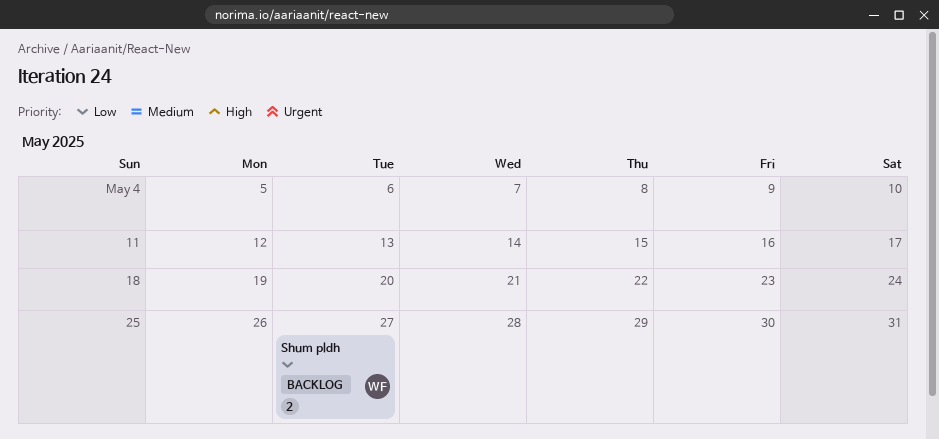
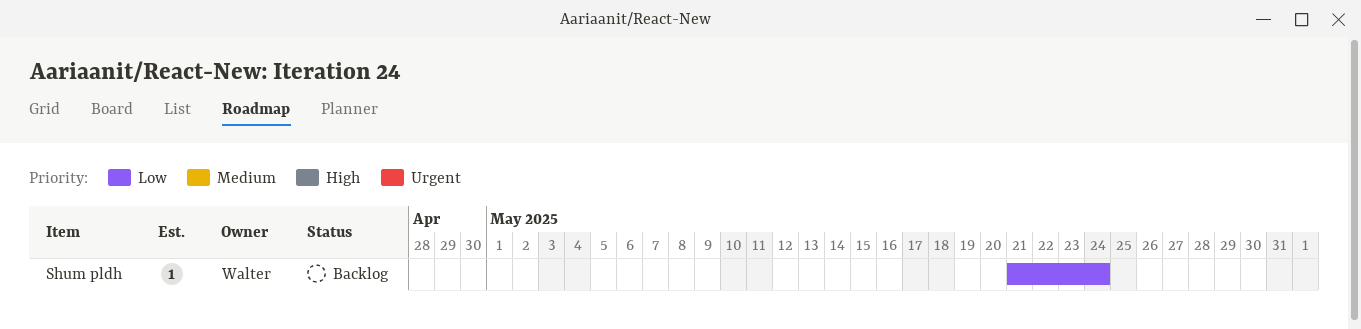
Shum pldh, estimate: 2 -> 1
Shum pldh, due: May 27 -> May 24

